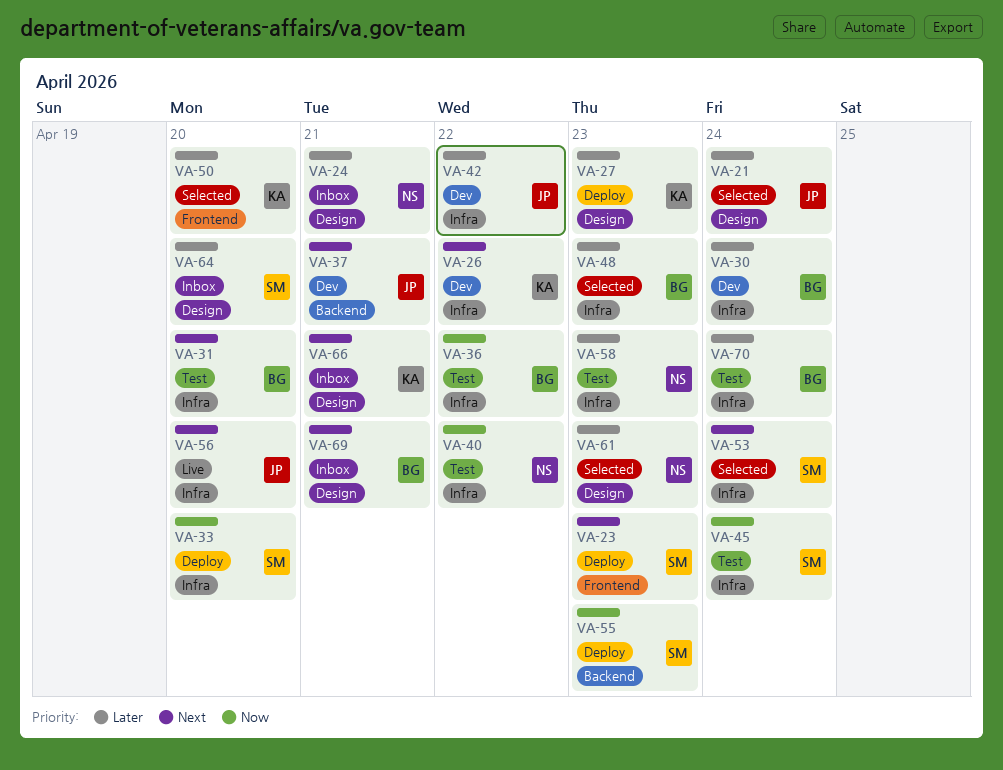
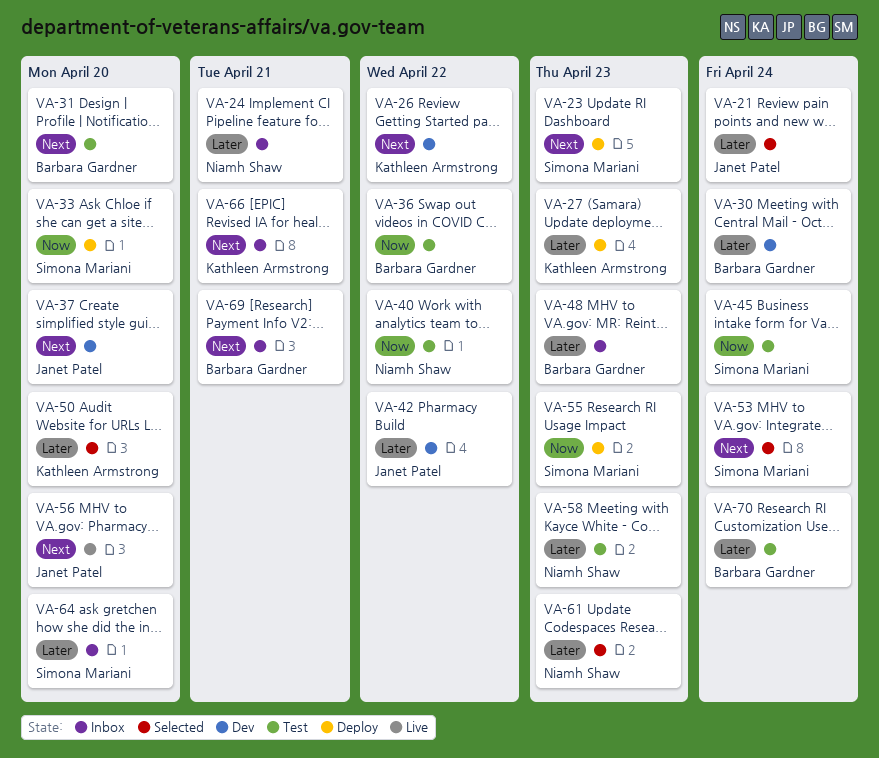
VA-37, due: Apr 21 -> Apr 20
VA-48, status: Selected -> Inbox

